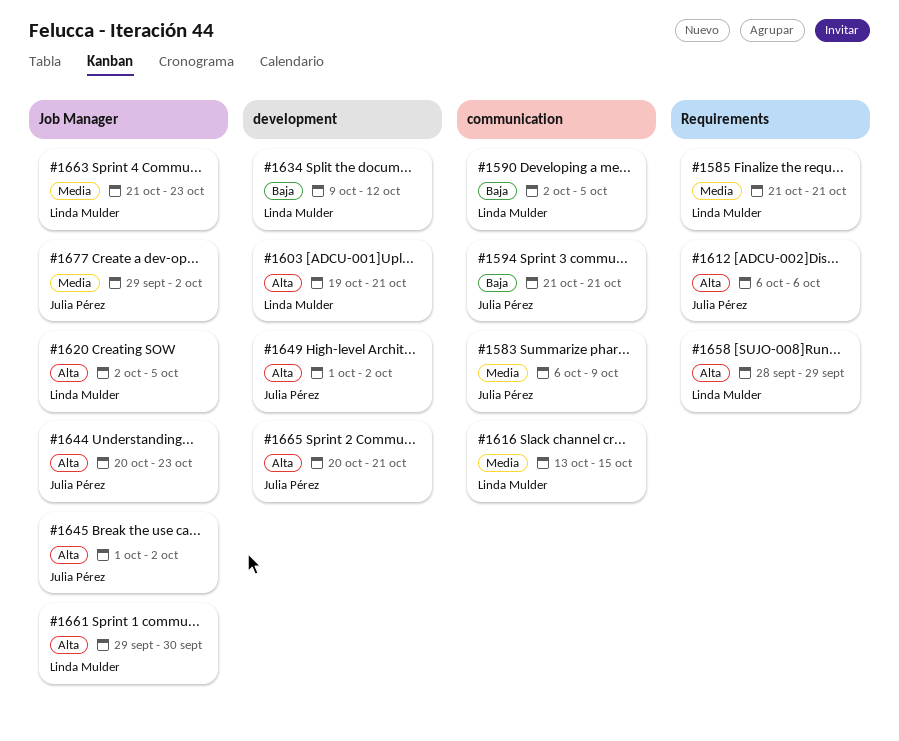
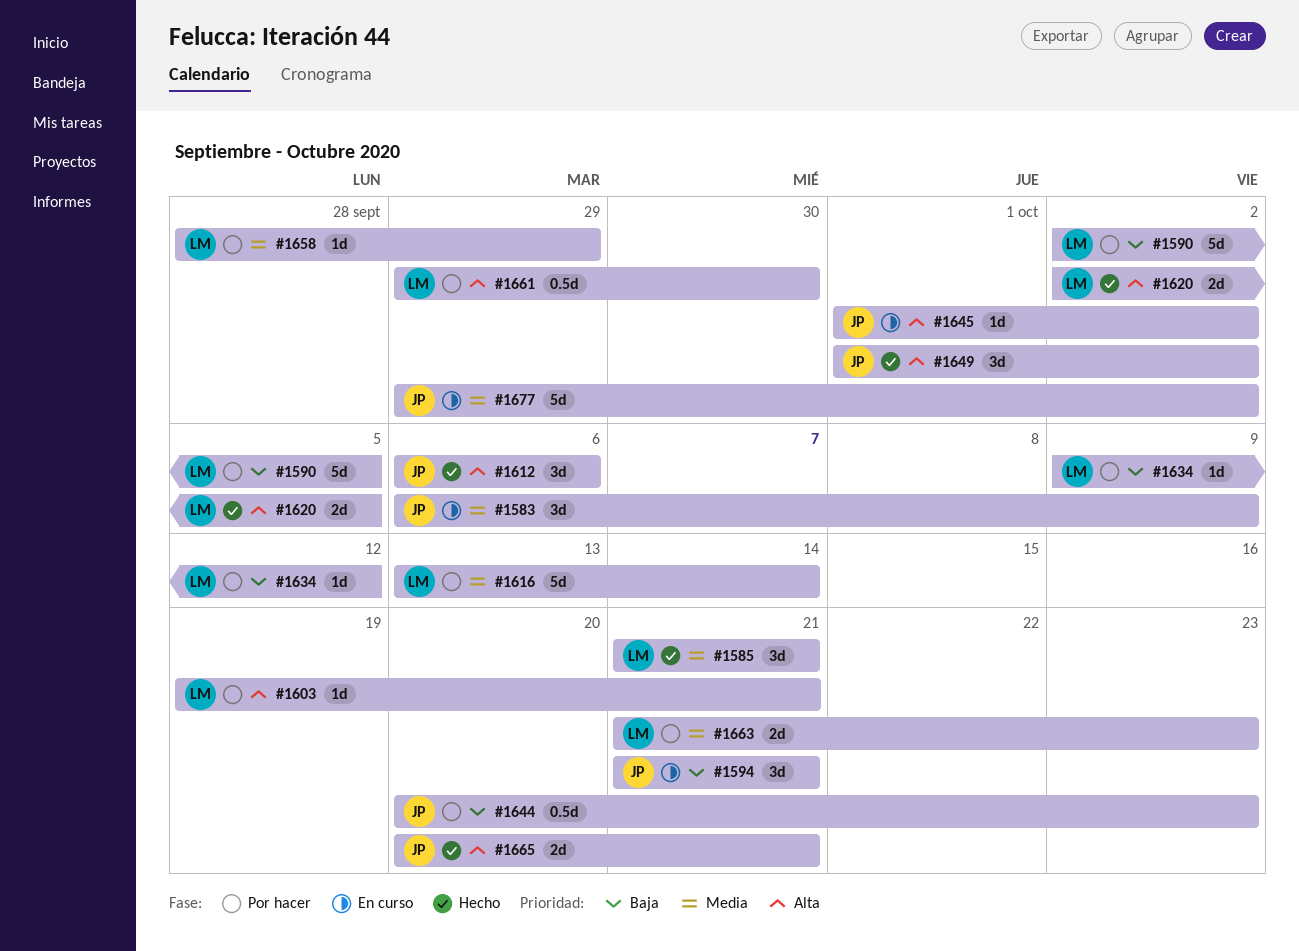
#1616, due: Oct 15 -> Oct 14
#1644, priority: Alta -> Baja
#1658, priority: Alta -> Media

